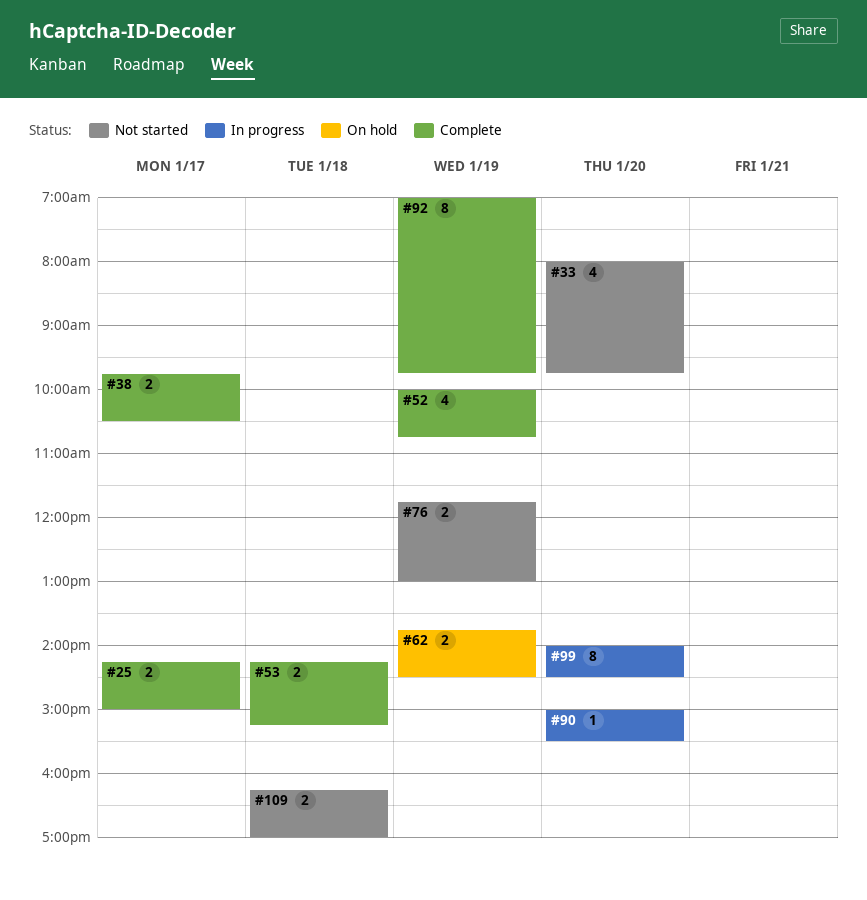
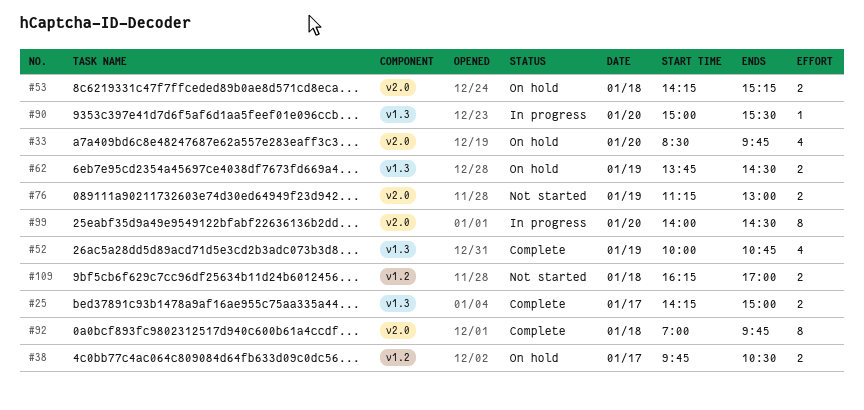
#33, status: Not started -> On hold
#33, begins: 08:00 -> 08:30
#38, status: Complete -> On hold
#53, status: Complete -> On hold
#76, begins: 11:45 -> 11:15
#92, day: Jan 19 -> Jan 18

